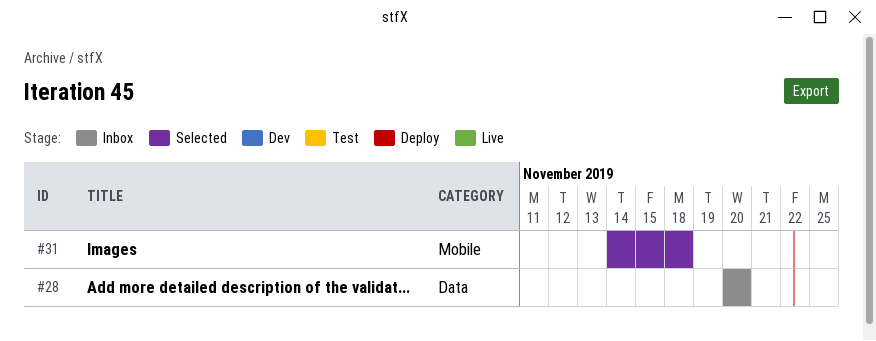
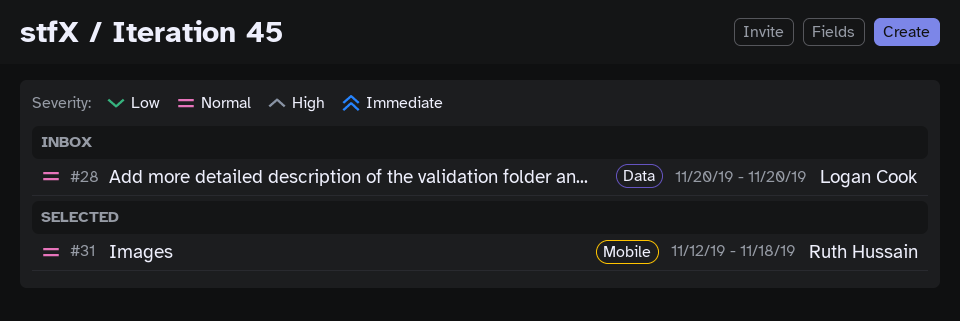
#31, start: Nov 14 -> Nov 12

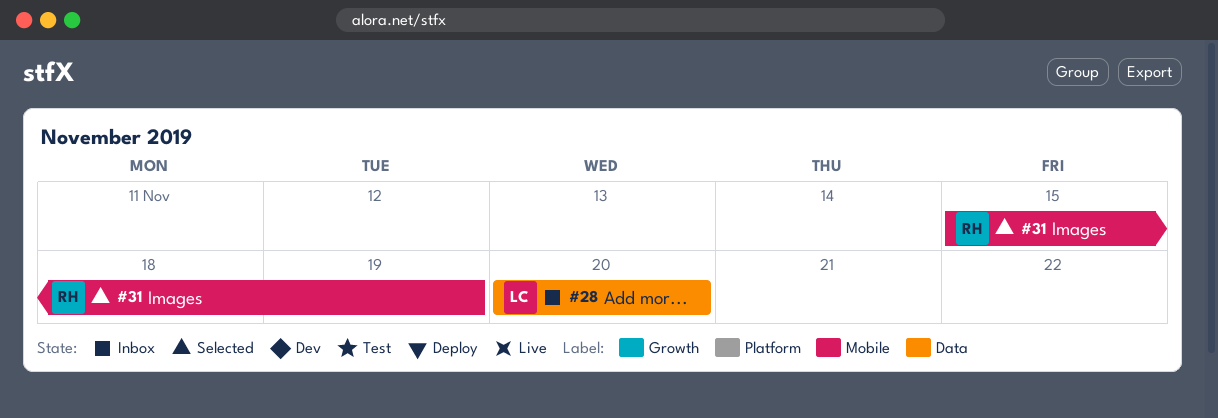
#31, start: Nov 12 -> Nov 15
#31, due: Nov 18 -> Nov 19

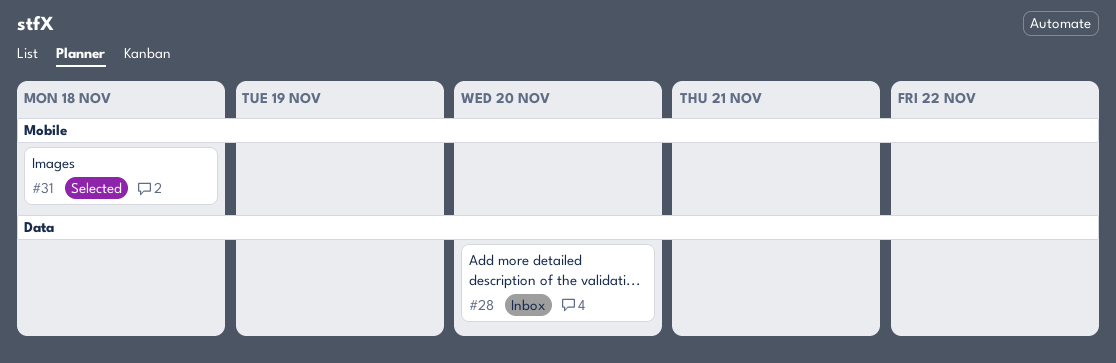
#31, due: Nov 19 -> Nov 18

